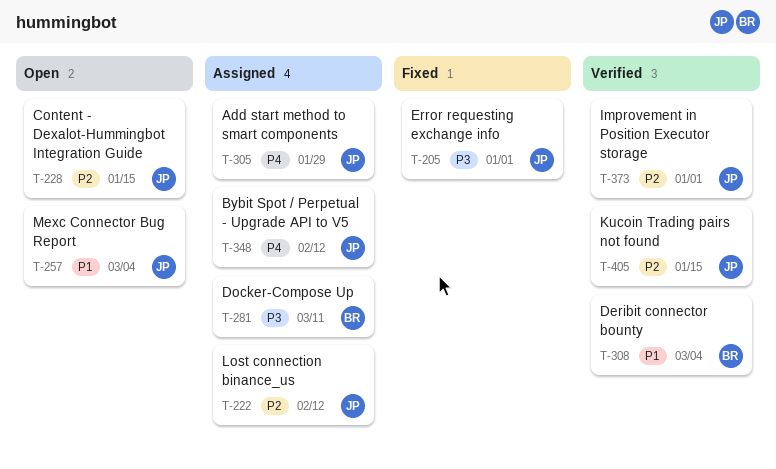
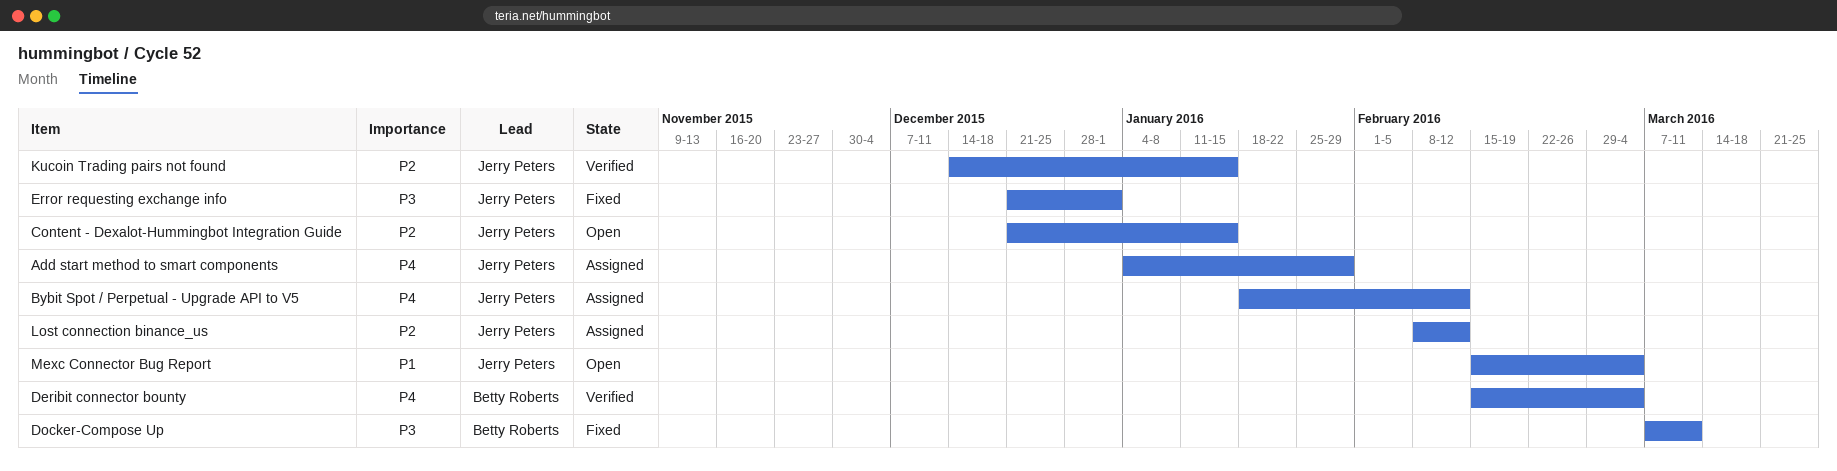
Deribit connector bounty, priority: P1 -> P4
Docker-Compose Up, status: Assigned -> Fixed
Improvement in Position Executor storage: present -> none

